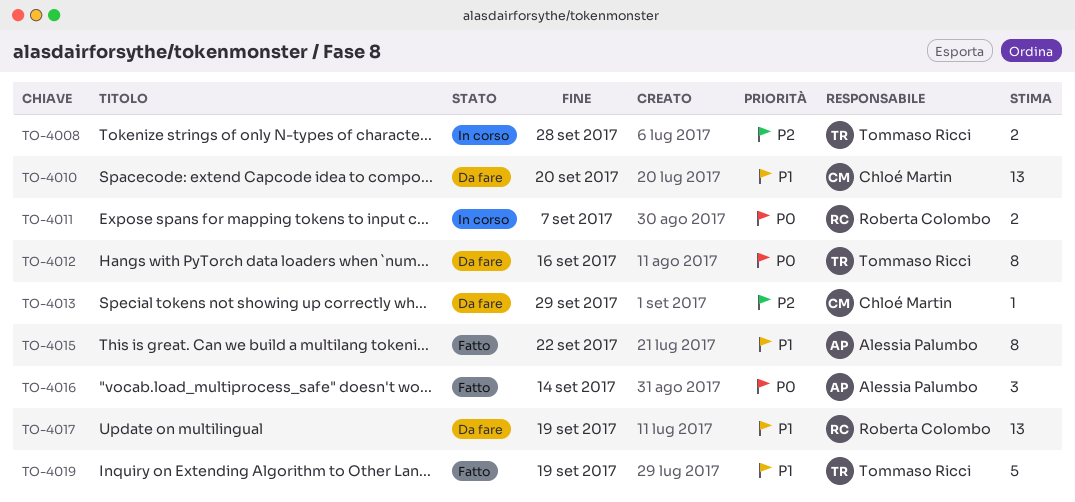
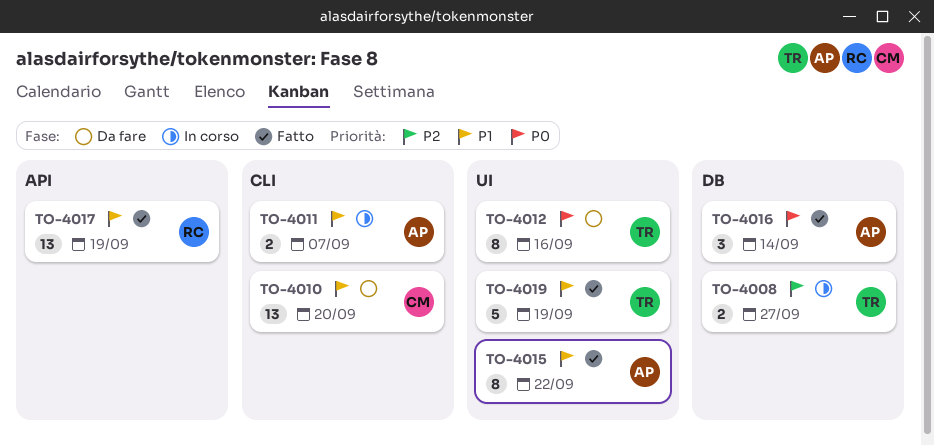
TO-4008, due: Sep 28 -> Sep 27
TO-4011, owner: Roberta Colombo -> Alessia Palumbo
TO-4011, priority: P0 -> P1
TO-4013: present -> none
TO-4017, status: Da fare -> Fatto

